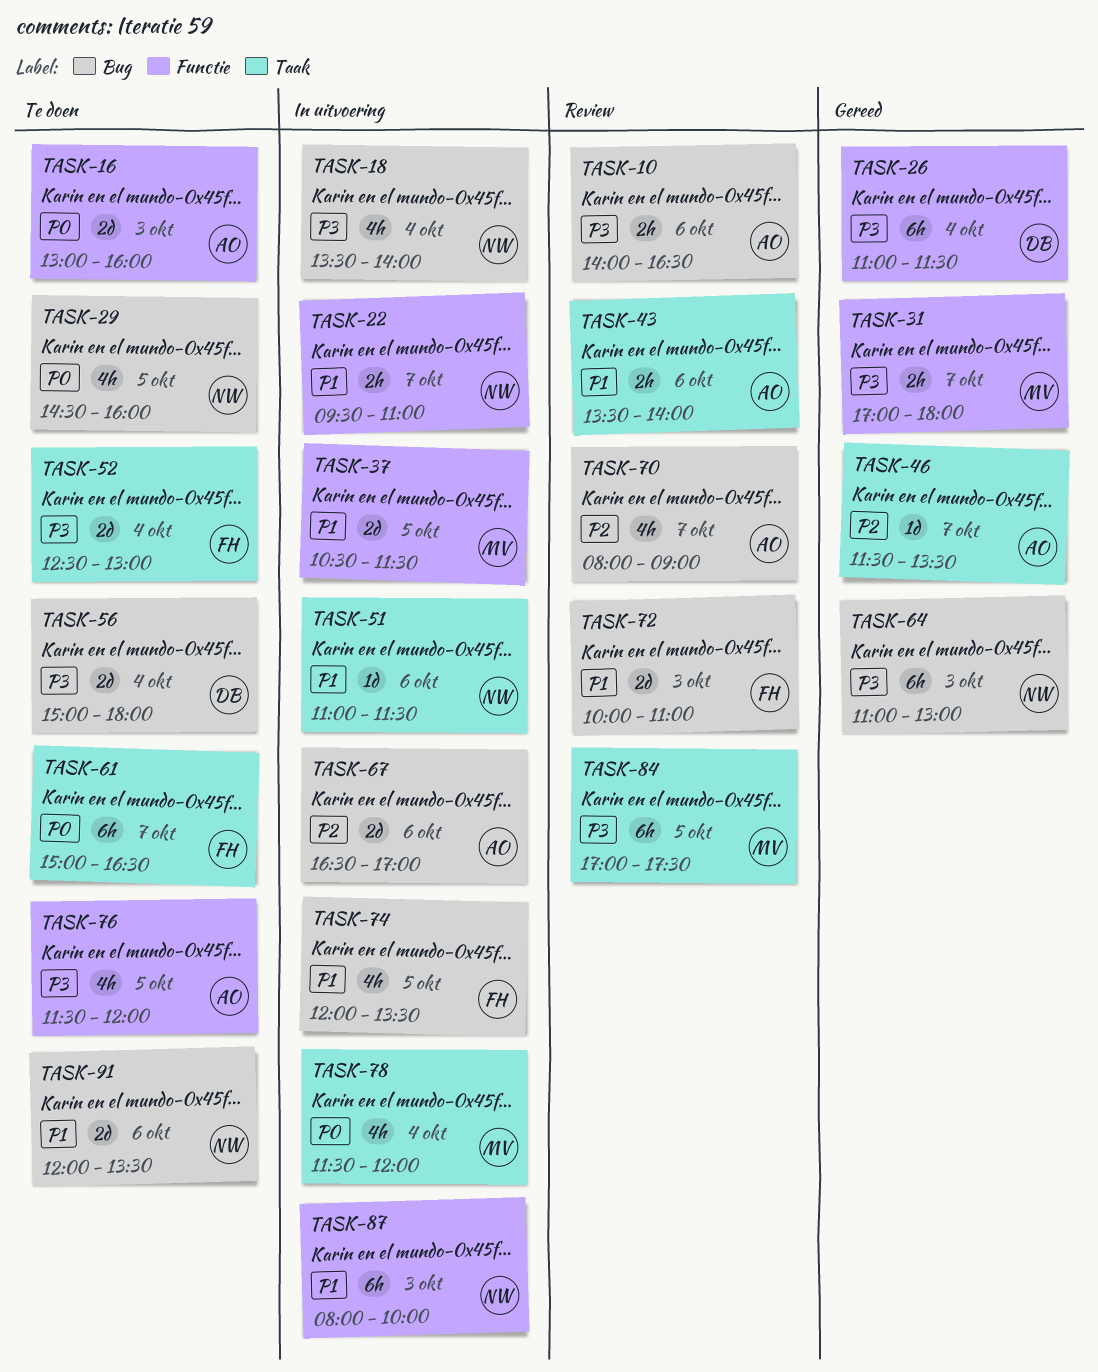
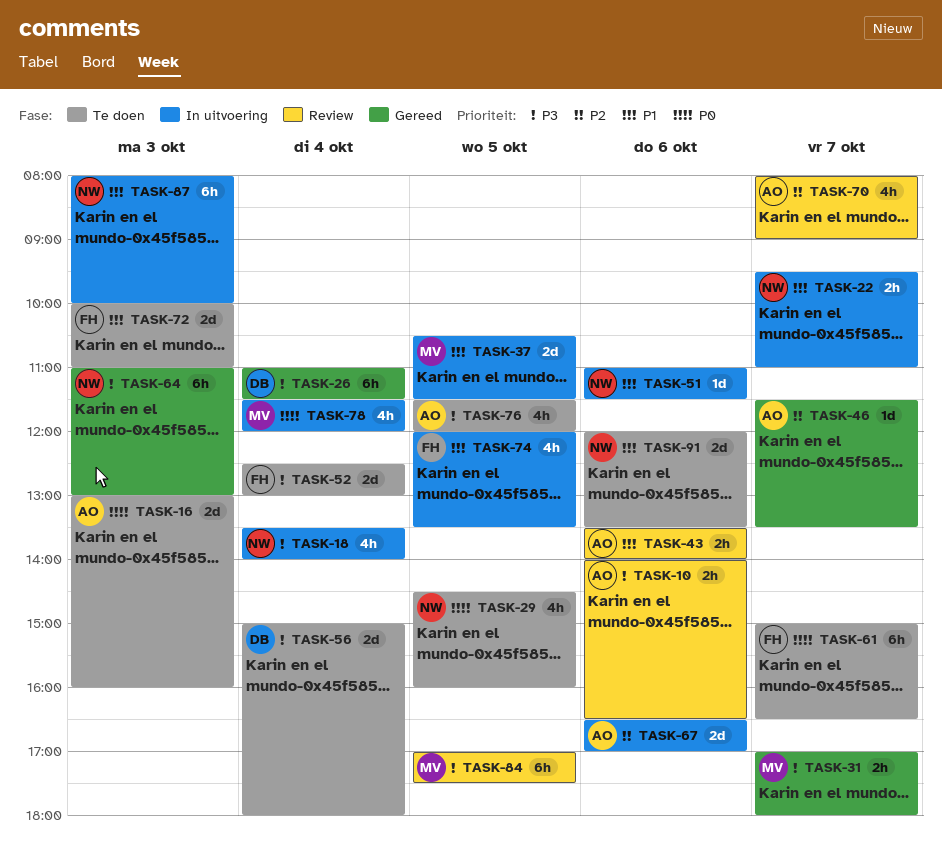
TASK-72, status: Review -> Te doen

